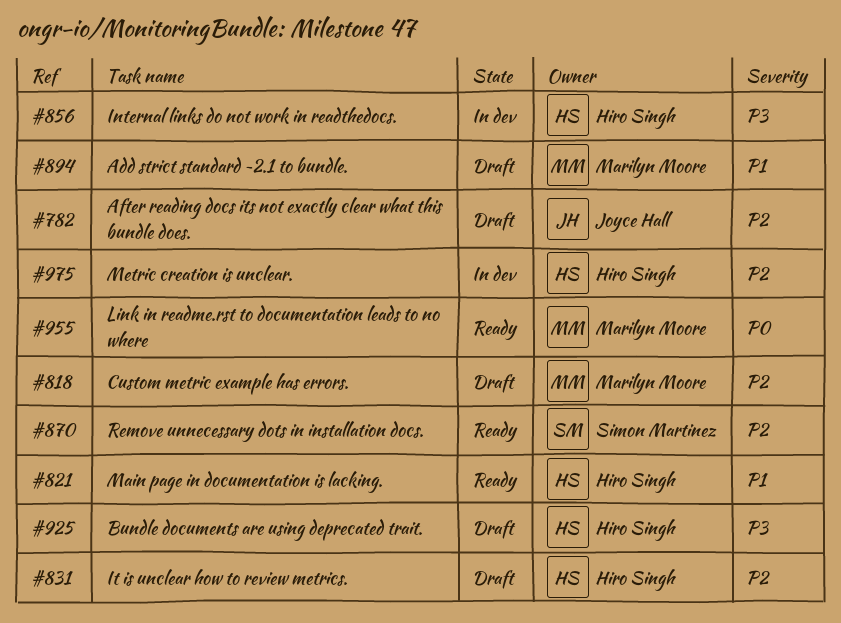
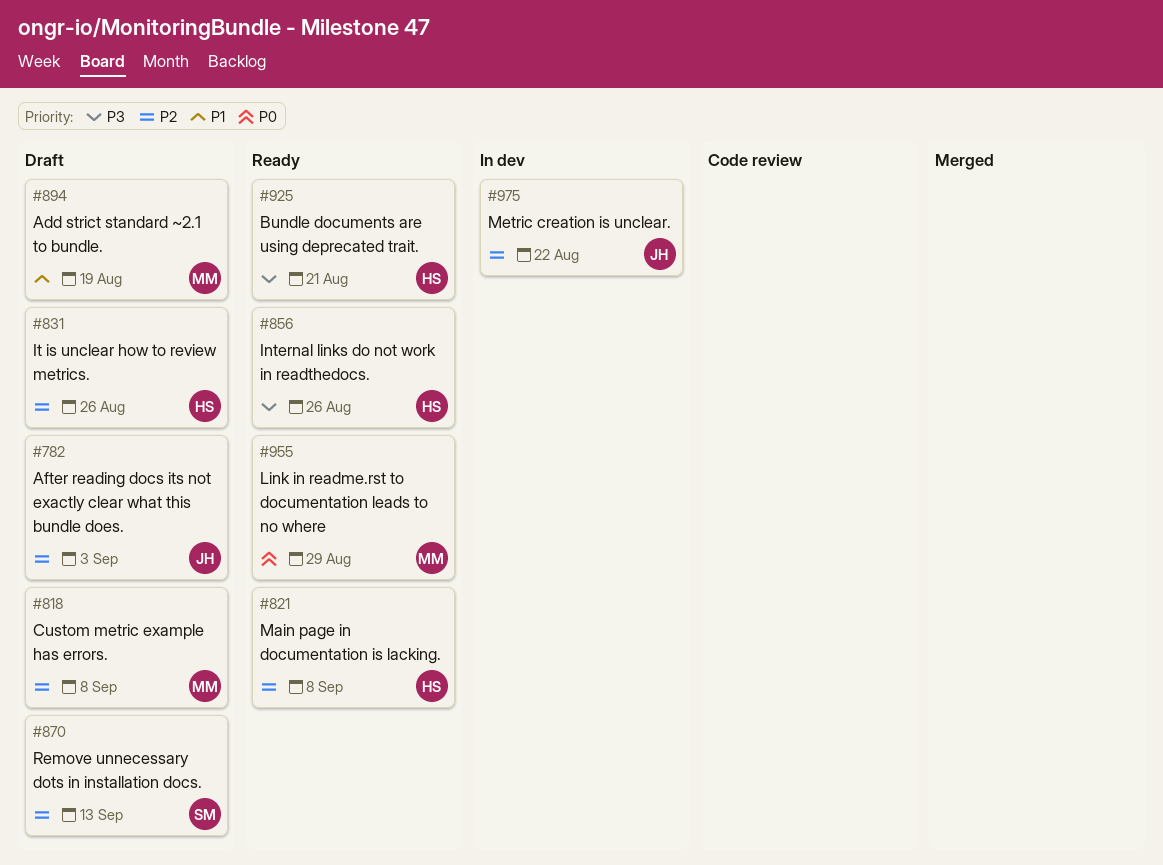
#821, priority: P1 -> P2
#856, status: In dev -> Ready
#870, status: Ready -> Draft
#925, status: Draft -> Ready
#975, owner: Hiro Singh -> Joyce Hall

